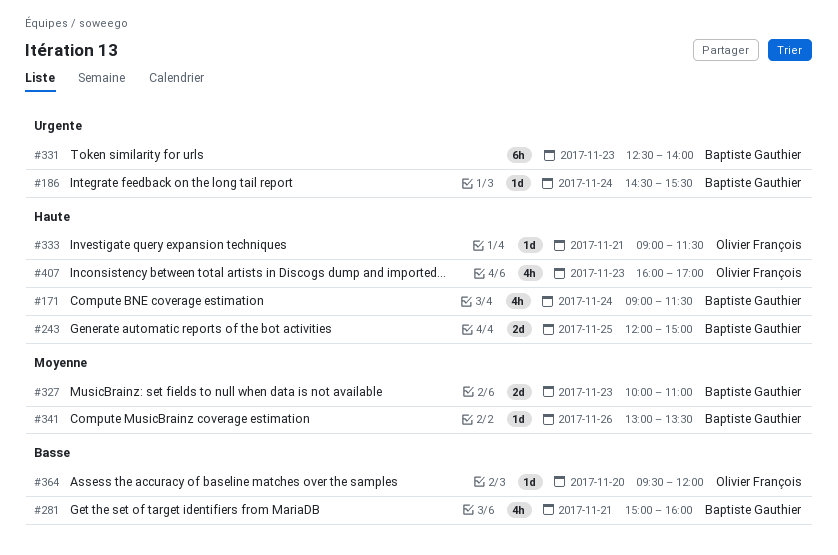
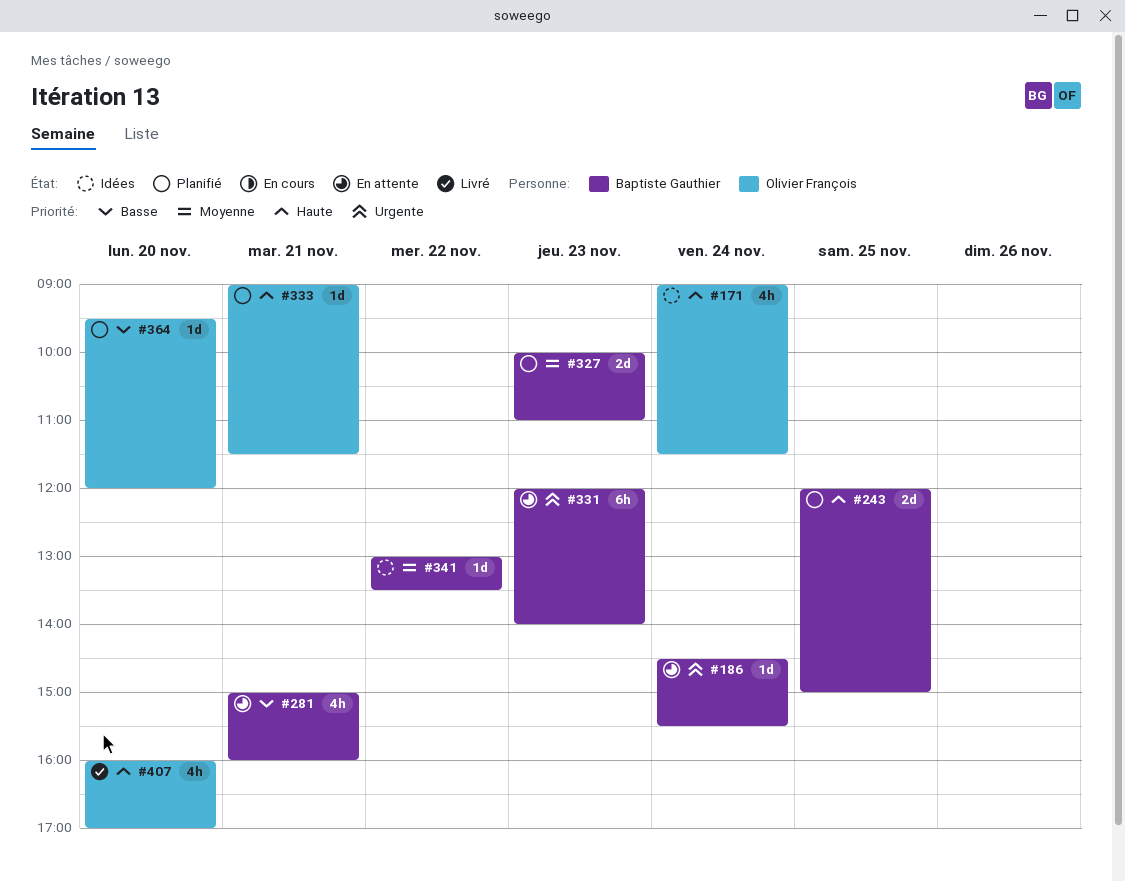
#171, owner: Baptiste Gauthier -> Olivier François
#331, begins: 12:30 -> 12:00
#341, day: Nov 26 -> Nov 22
#407, day: Nov 23 -> Nov 20

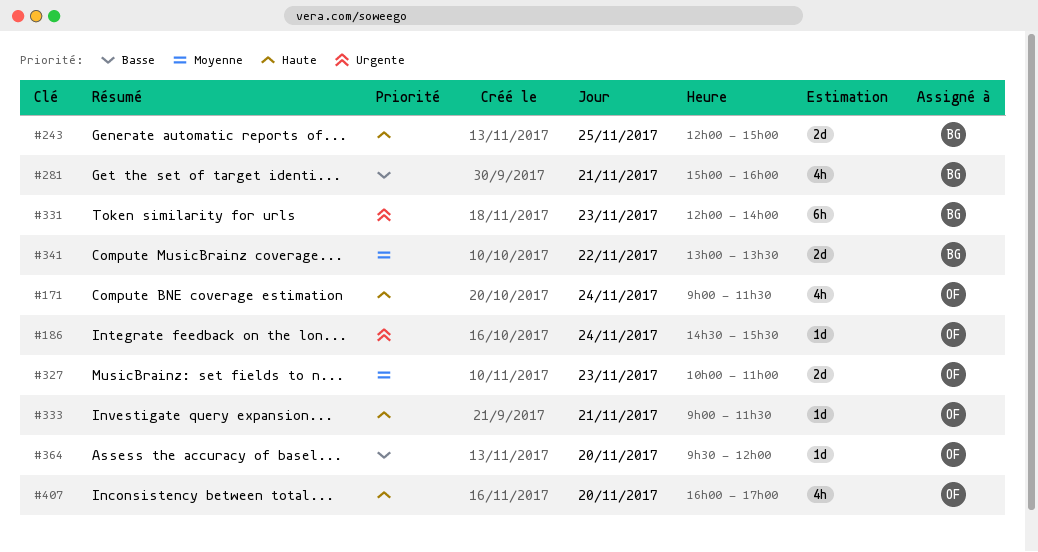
#186, owner: Baptiste Gauthier -> Olivier François
#327, owner: Baptiste Gauthier -> Olivier François
#341, estimate: 1d -> 2d

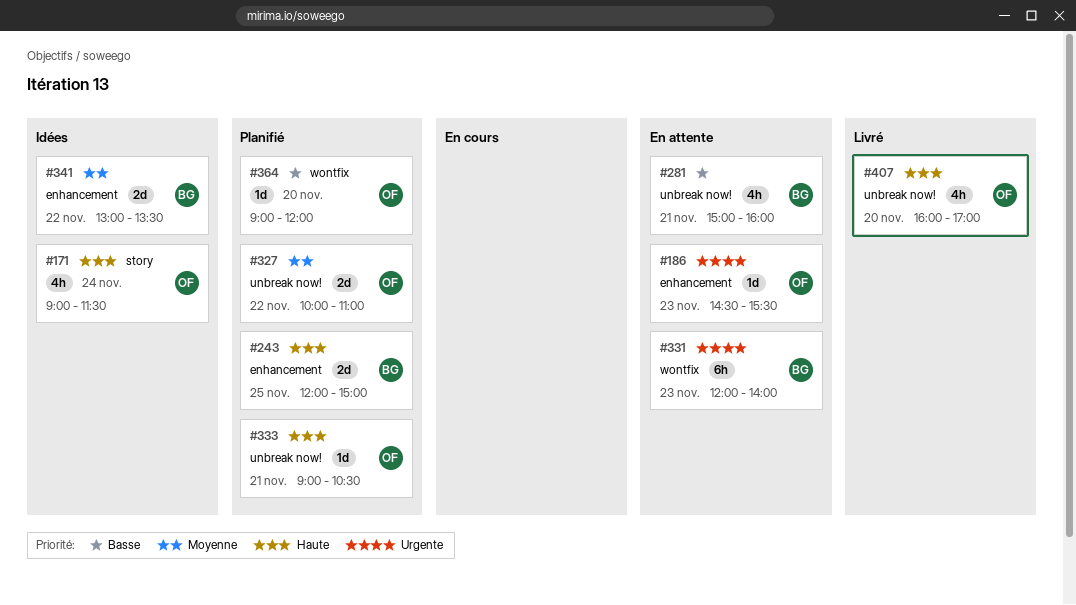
#186, day: Nov 24 -> Nov 23
#327, day: Nov 23 -> Nov 22
#333, ends: 11:30 -> 10:30
#364, begins: 09:30 -> 09:00

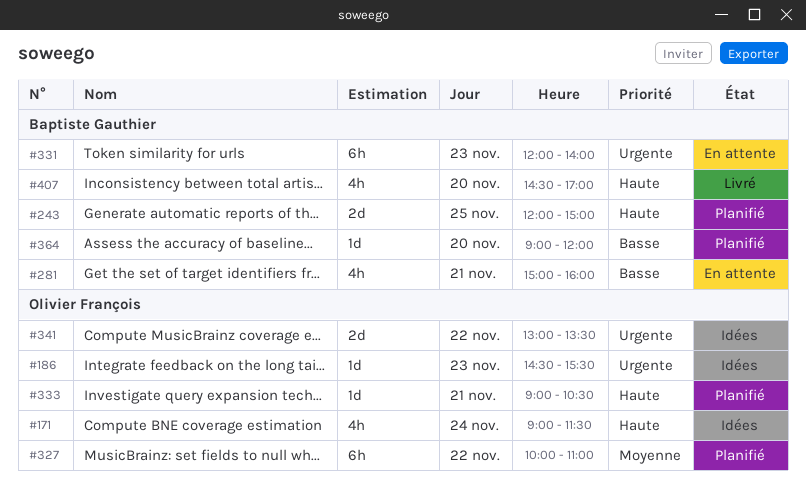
#186, status: En attente -> Idées
#327, estimate: 2d -> 6h
#341, owner: Baptiste Gauthier -> Olivier François
#341, priority: Moyenne -> Urgente
#364, owner: Olivier François -> Baptiste Gauthier
#407, owner: Olivier François -> Baptiste Gauthier
#407, begins: 16:00 -> 14:30

